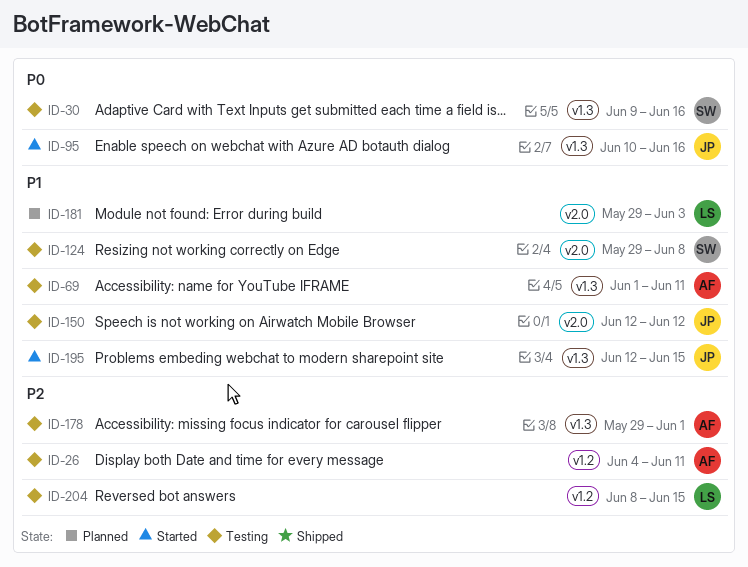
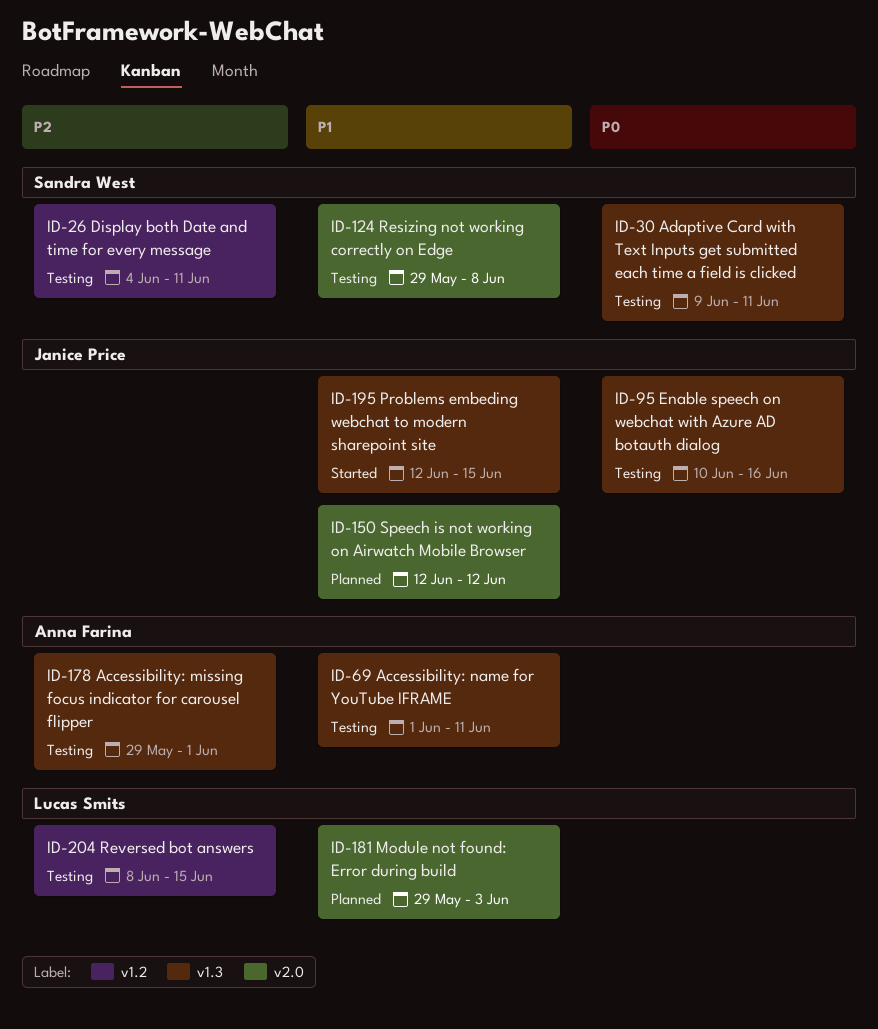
ID-26, owner: Anna Farina -> Sandra West
ID-30, due: Jun 16 -> Jun 11
ID-95, status: Started -> Testing
ID-150, status: Testing -> Planned

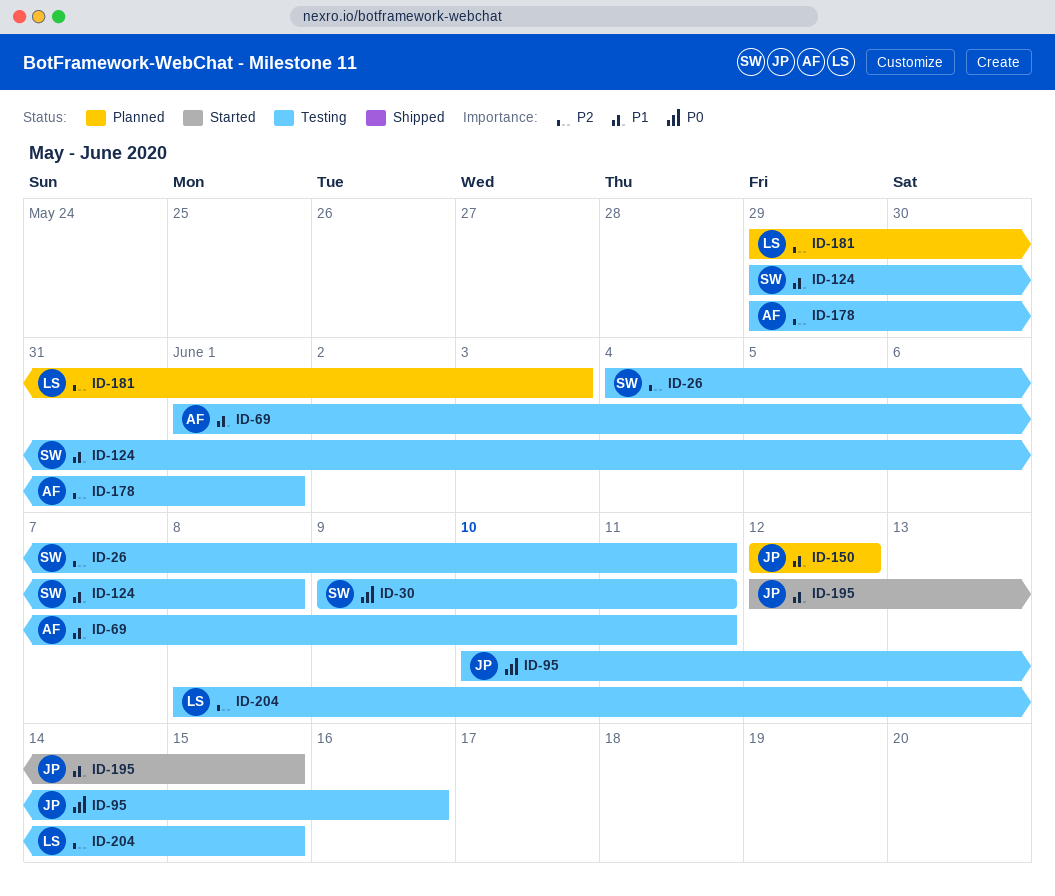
ID-181, priority: P1 -> P2

